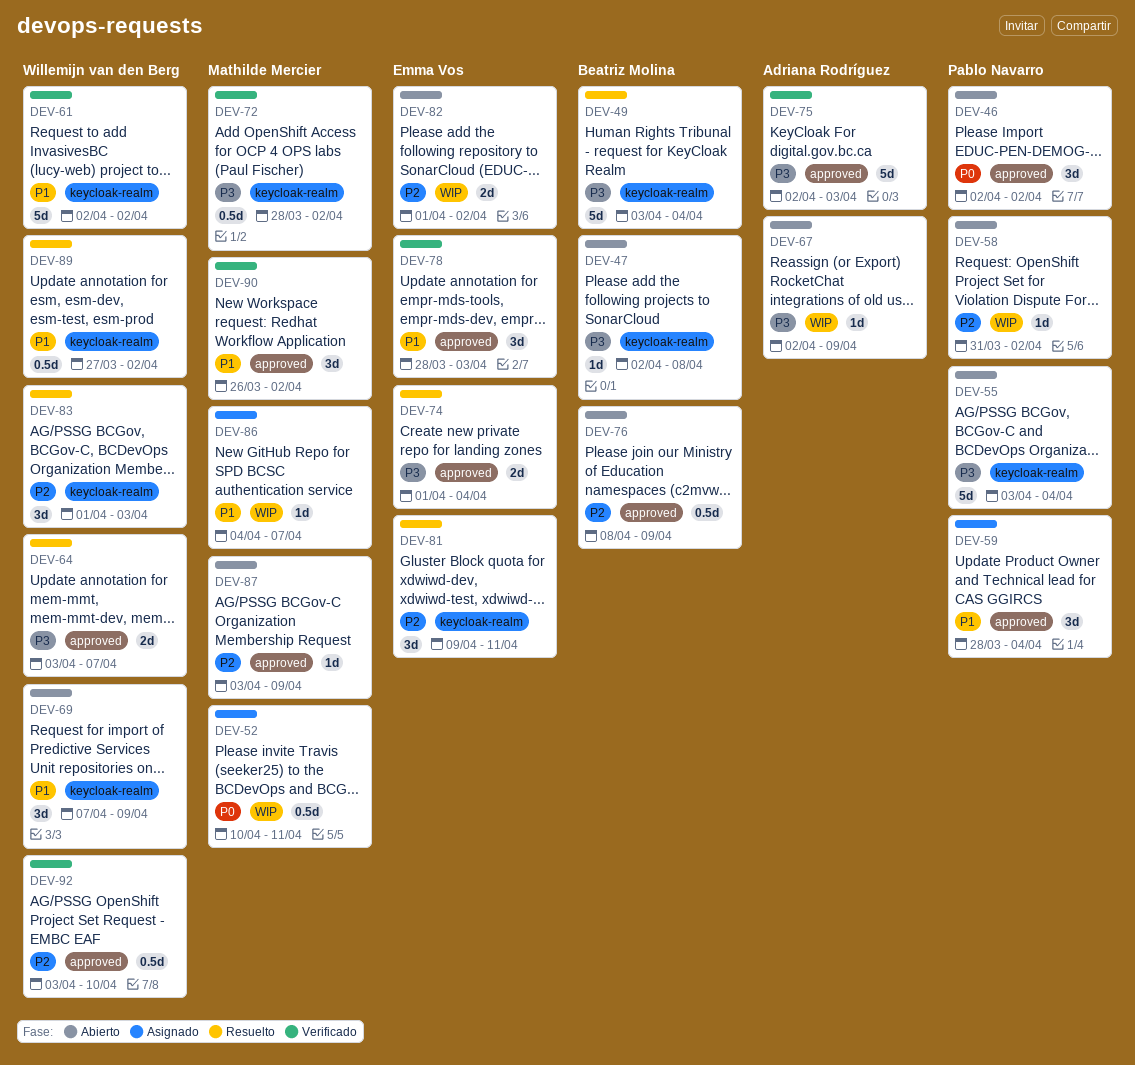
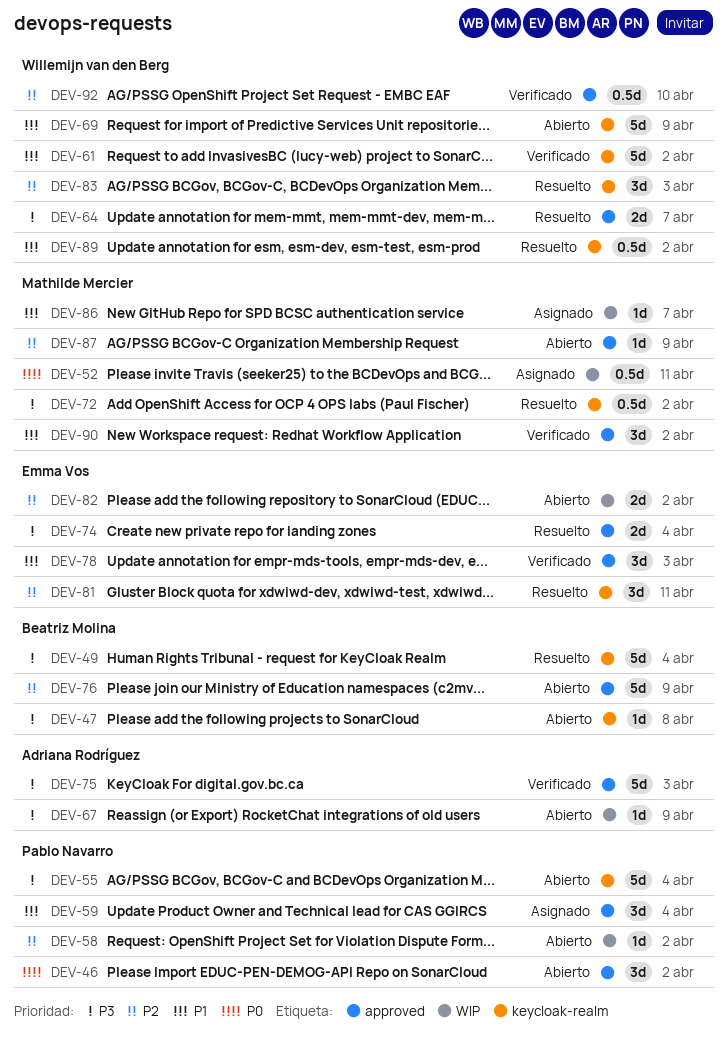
DEV-69, estimate: 3d -> 5d
DEV-72, status: Verificado -> Resuelto
DEV-76, estimate: 0.5d -> 5d

